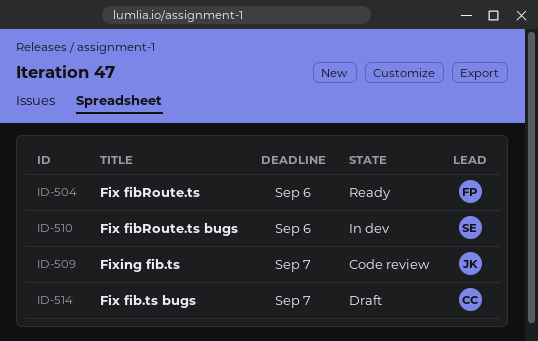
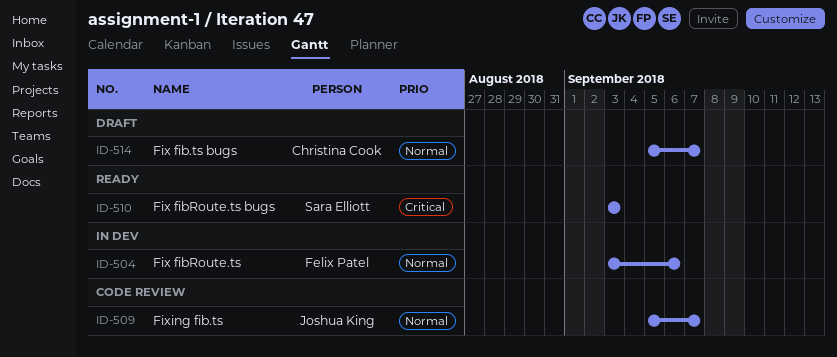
ID-504, status: Ready -> In dev
ID-510, status: In dev -> Ready
ID-510, due: Sep 6 -> Sep 3

